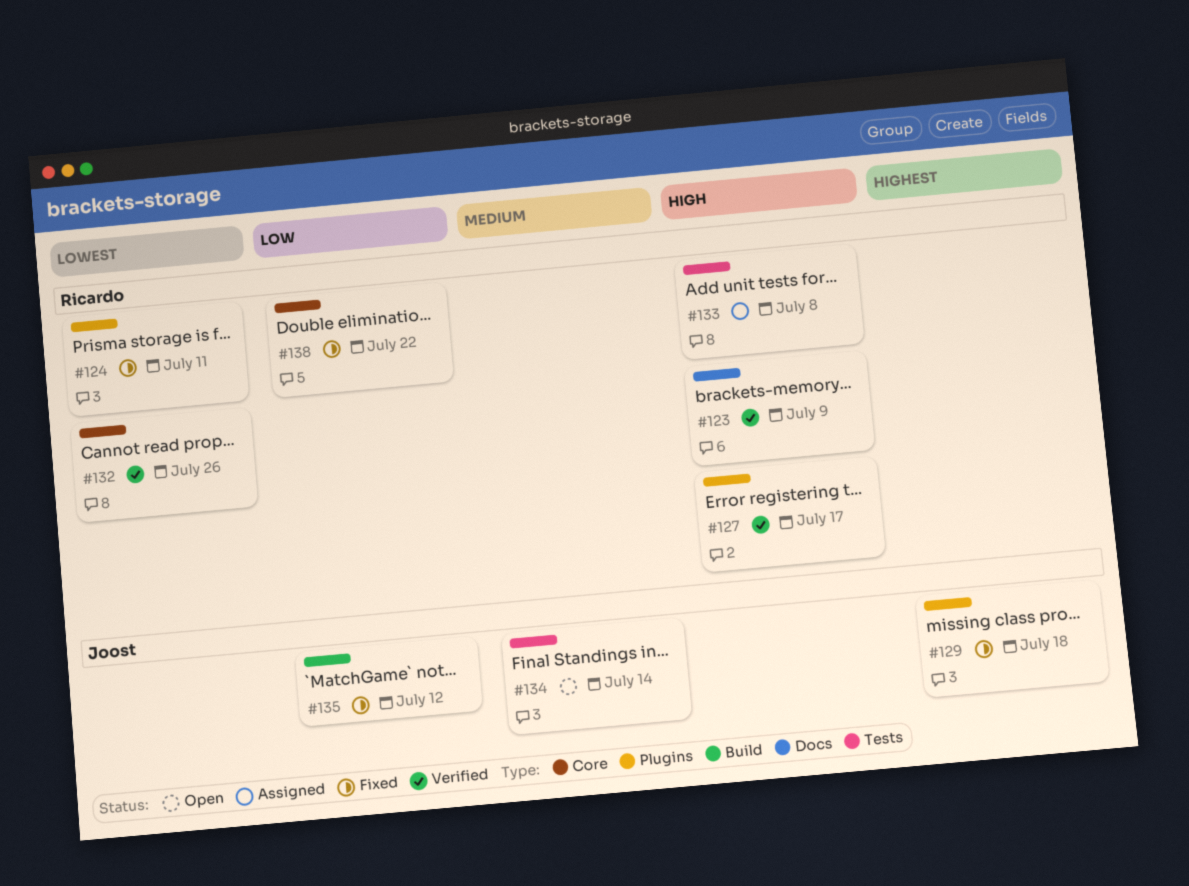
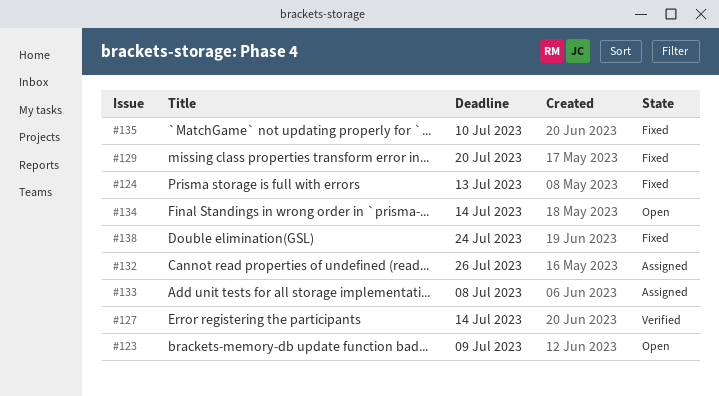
#123, status: Verified -> Open
#124, due: Jul 11 -> Jul 13
#127, due: Jul 17 -> Jul 14
#129, due: Jul 18 -> Jul 20
#132, status: Verified -> Assigned
#135, due: Jul 12 -> Jul 10
#138, due: Jul 22 -> Jul 24

